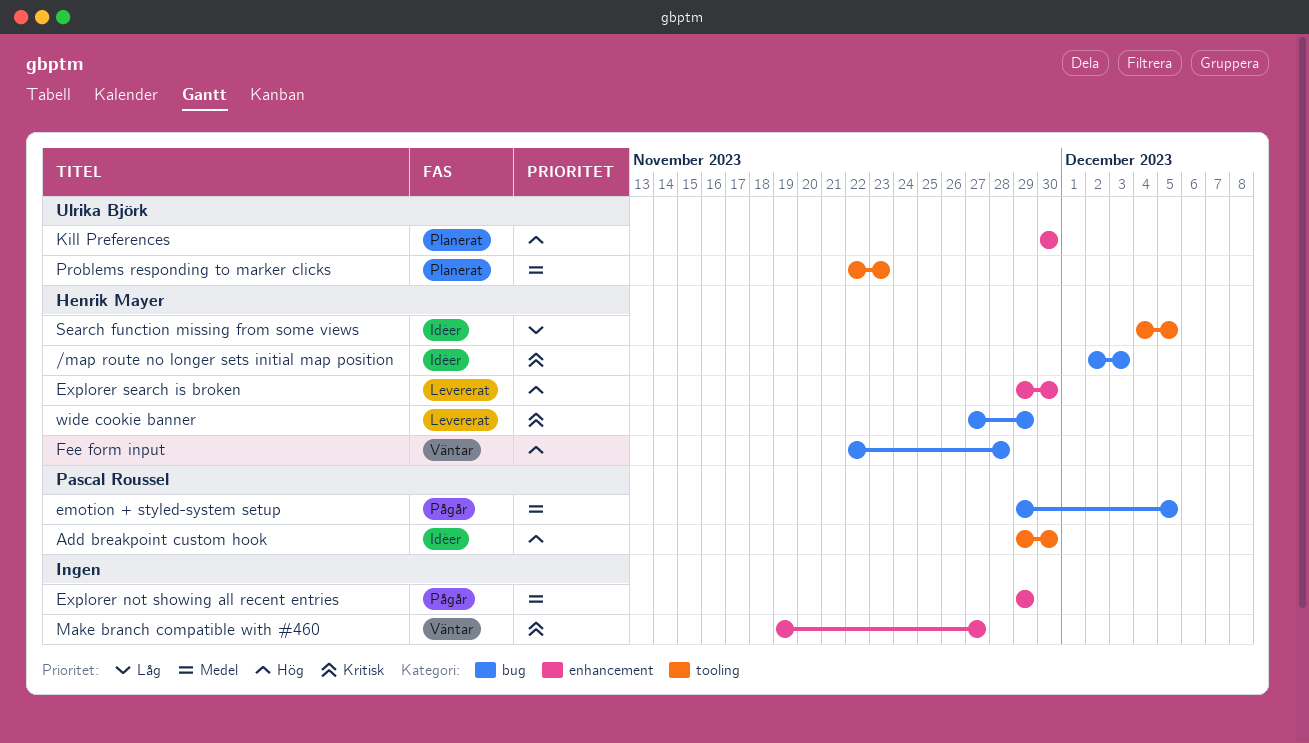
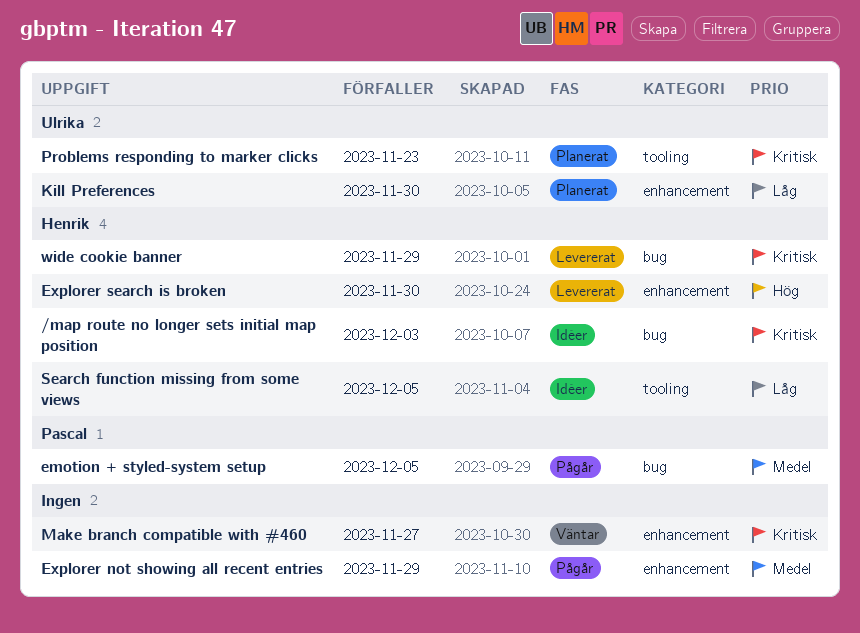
Add breakpoint custom hook: present -> none
Fee form input: present -> none
Kill Preferences, priority: Hög -> Låg
Problems responding to marker clicks, priority: Medel -> Kritisk

